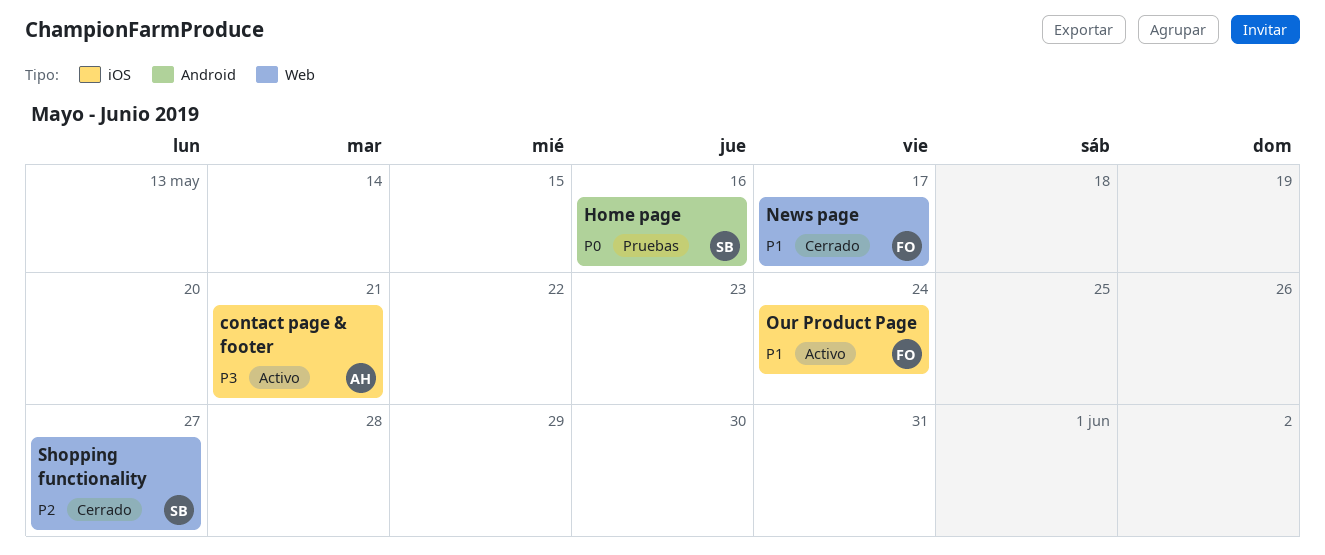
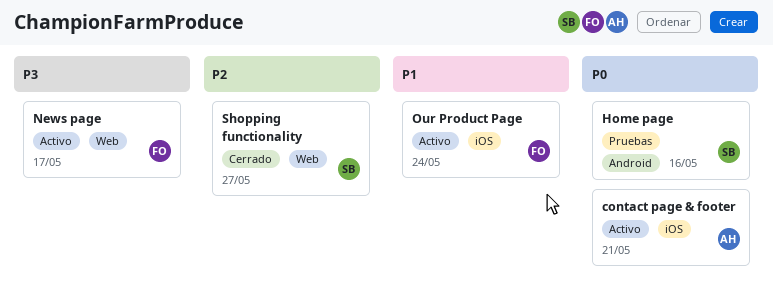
contact page & footer, priority: P3 -> P0
News page, status: Cerrado -> Activo
News page, priority: P1 -> P3

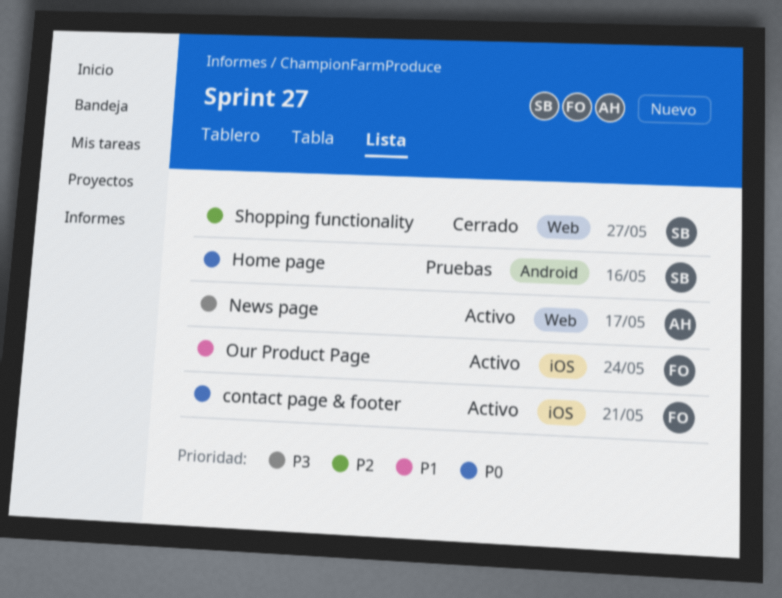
contact page & footer, owner: AH -> FO
News page, owner: FO -> AH

